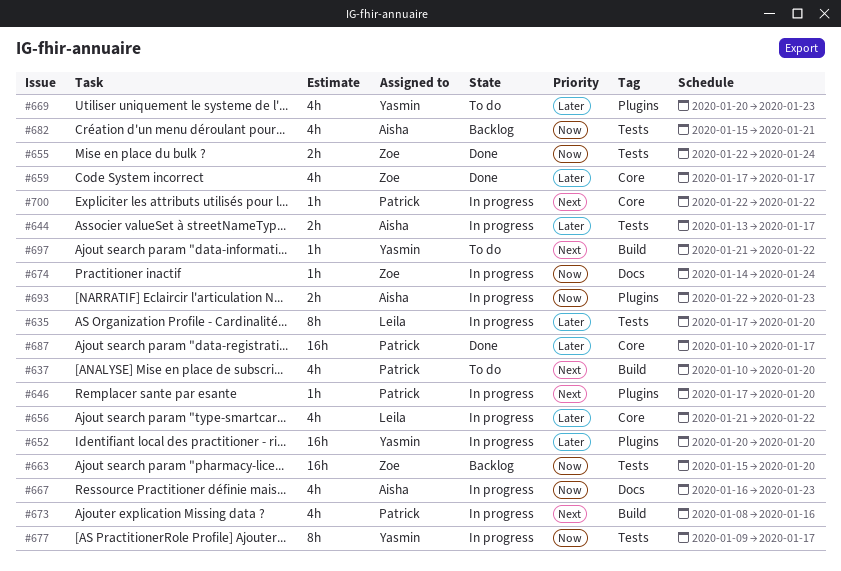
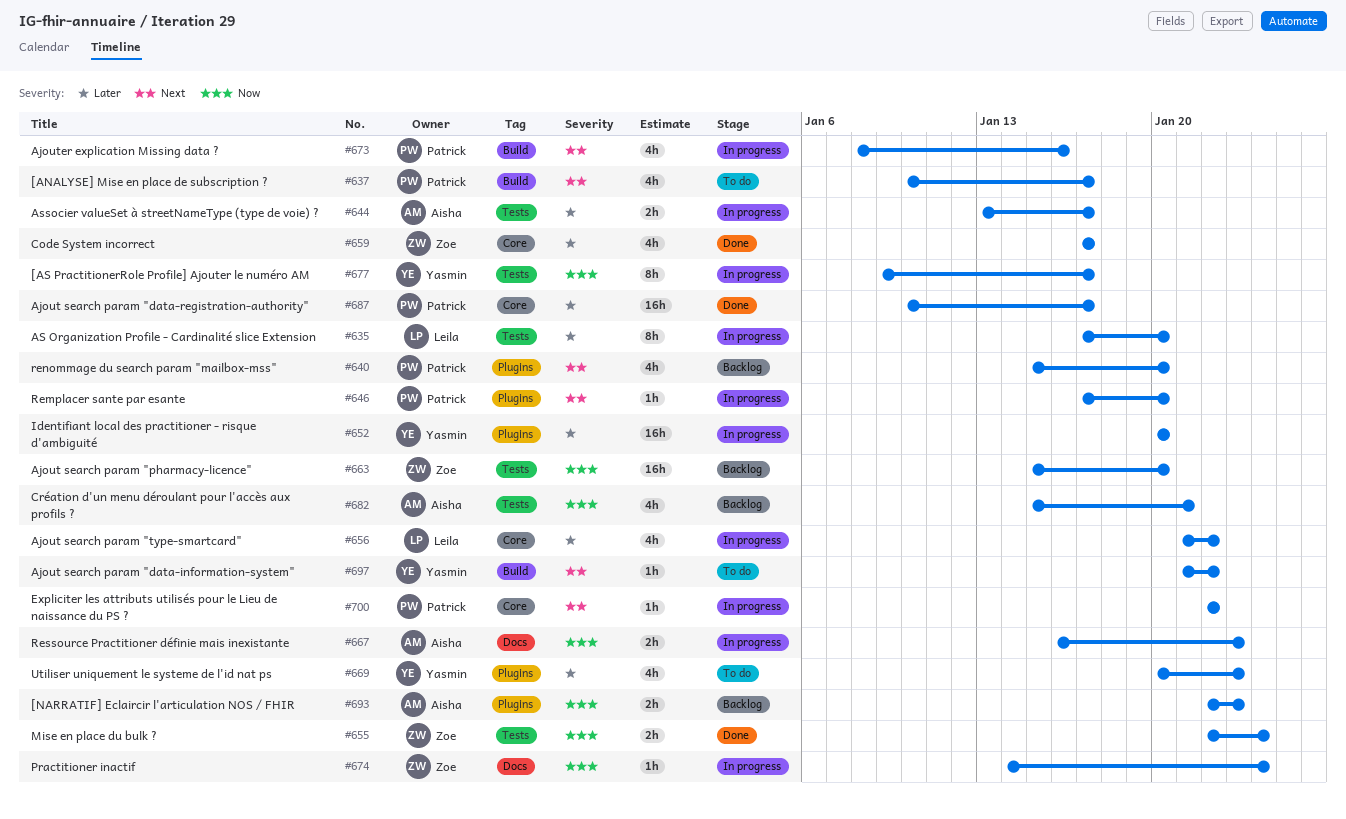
#637, due: Jan 20 -> Jan 17
#640: none -> present
#667, estimate: 4h -> 2h
#693, status: In progress -> Backlog

